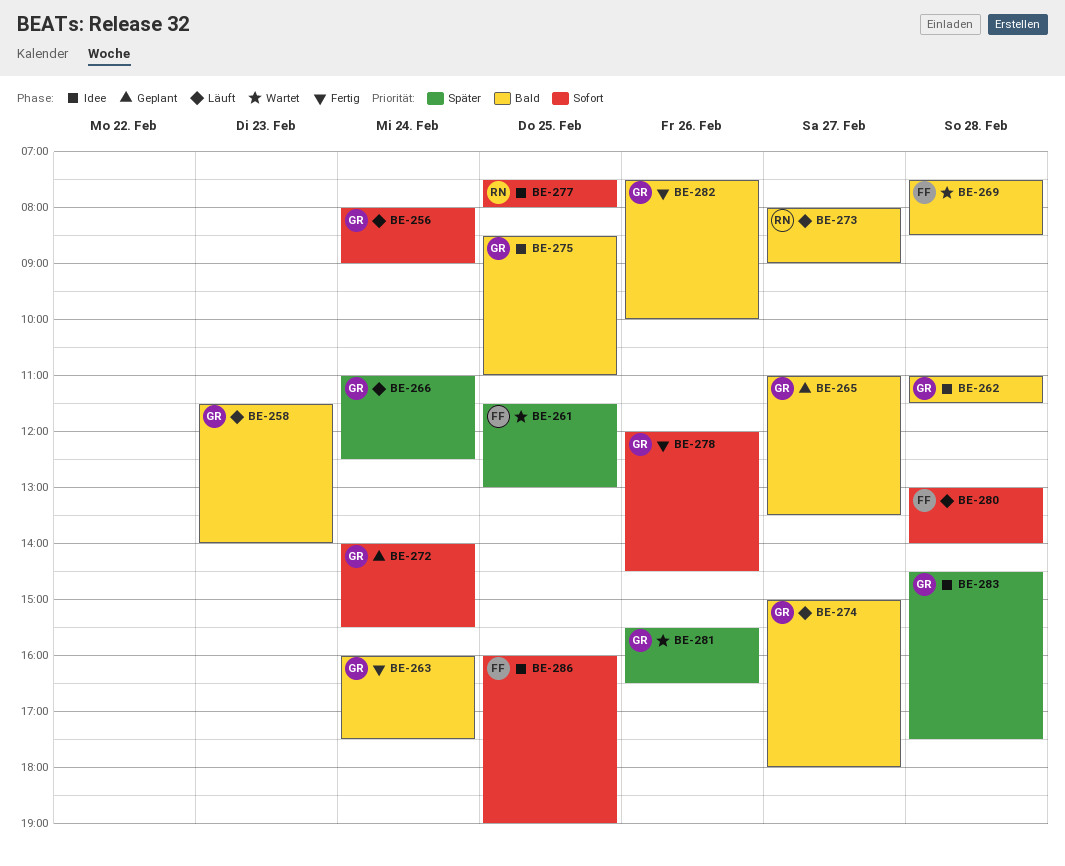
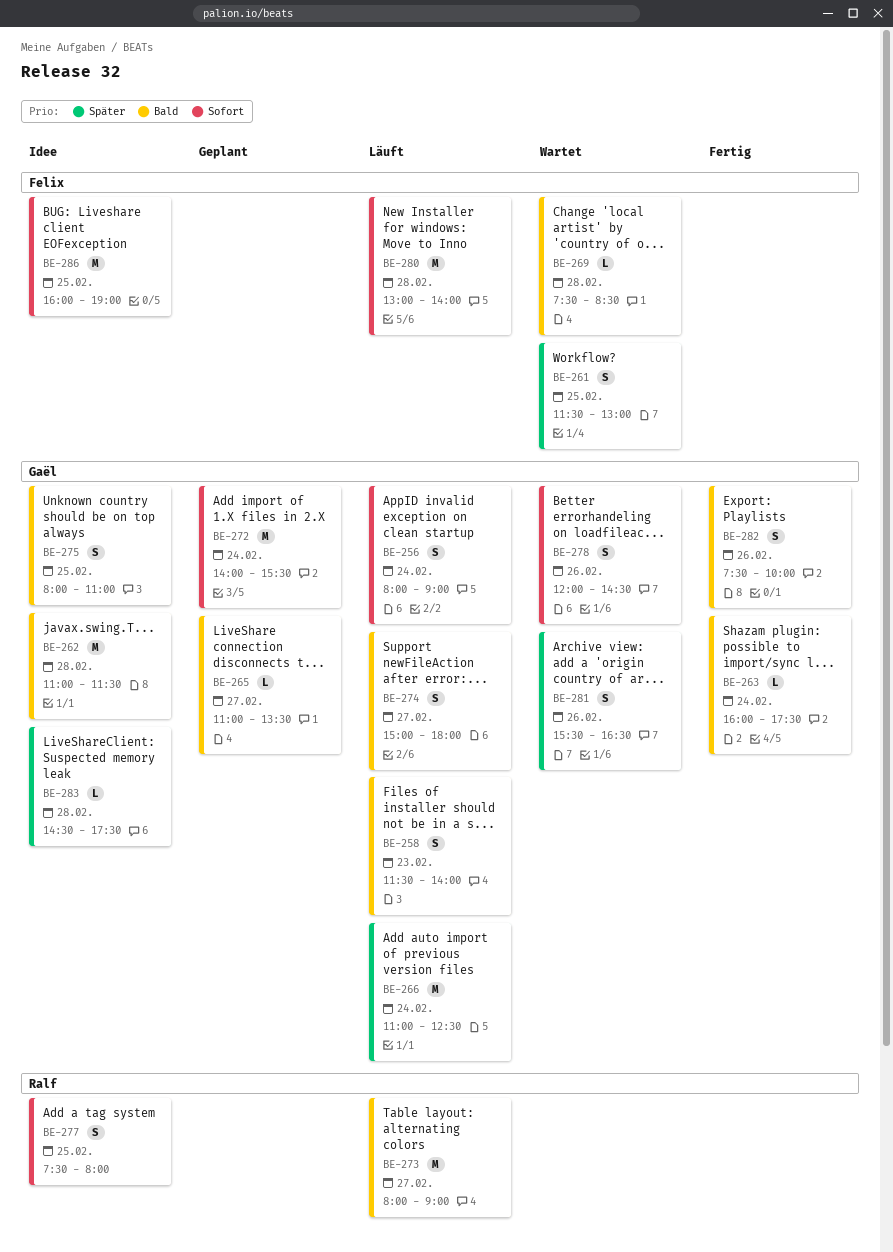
BE-275, begins: 08:30 -> 08:00
BE-278, status: Fertig -> Wartet

